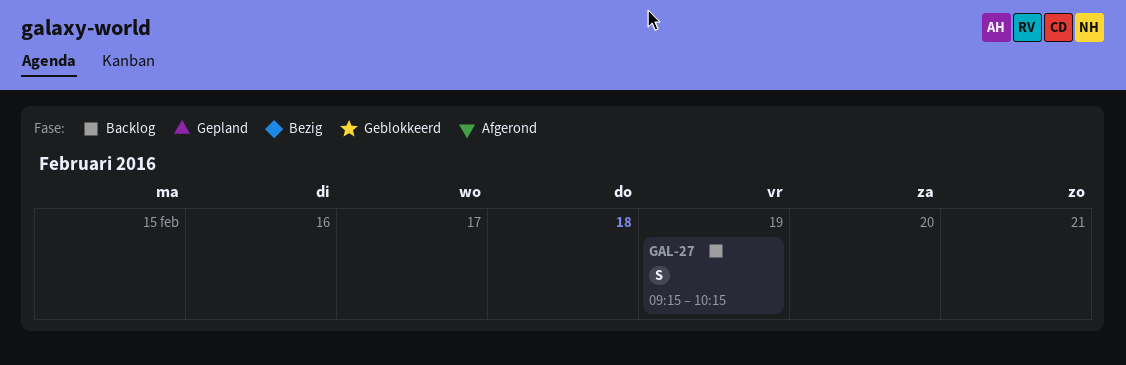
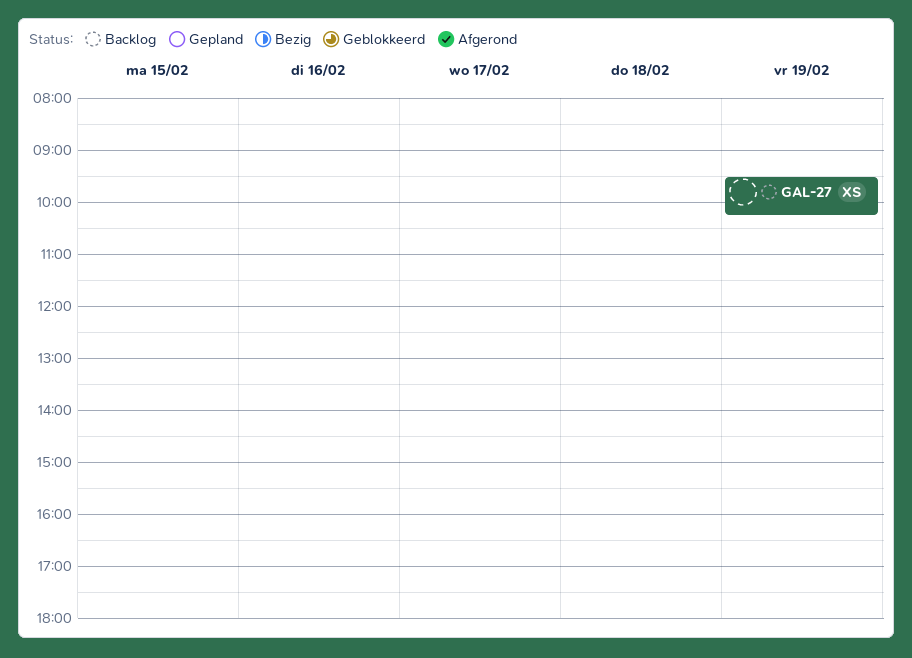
GAL-27, estimate: S -> XS
GAL-27, begins: 09:15 -> 09:30

